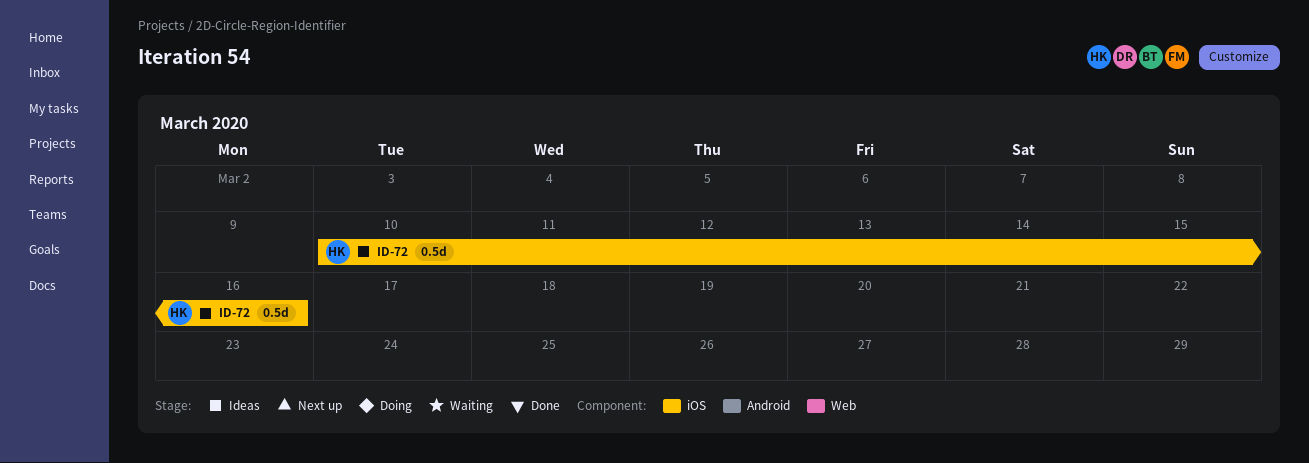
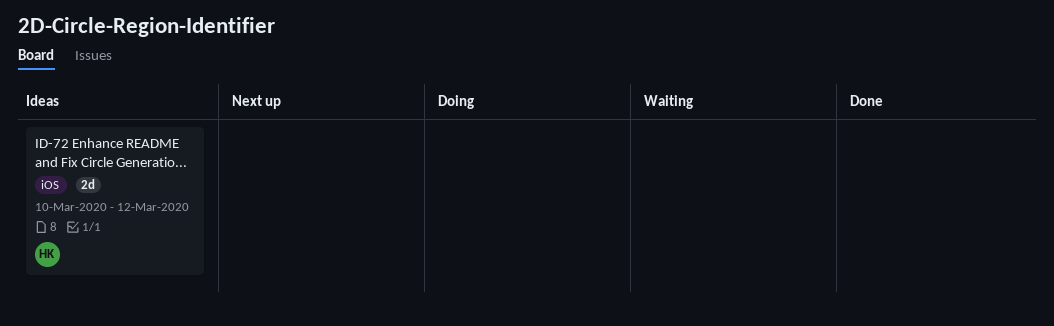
ID-72, estimate: 0.5d -> 2d
ID-72, due: Mar 16 -> Mar 12

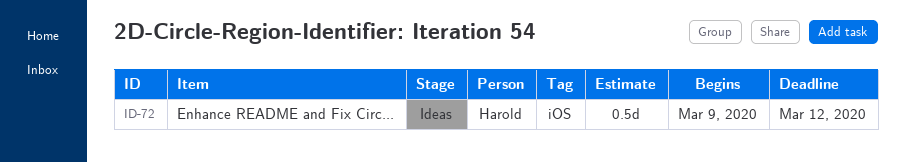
ID-72, estimate: 2d -> 0.5d
ID-72, start: Mar 10 -> Mar 9

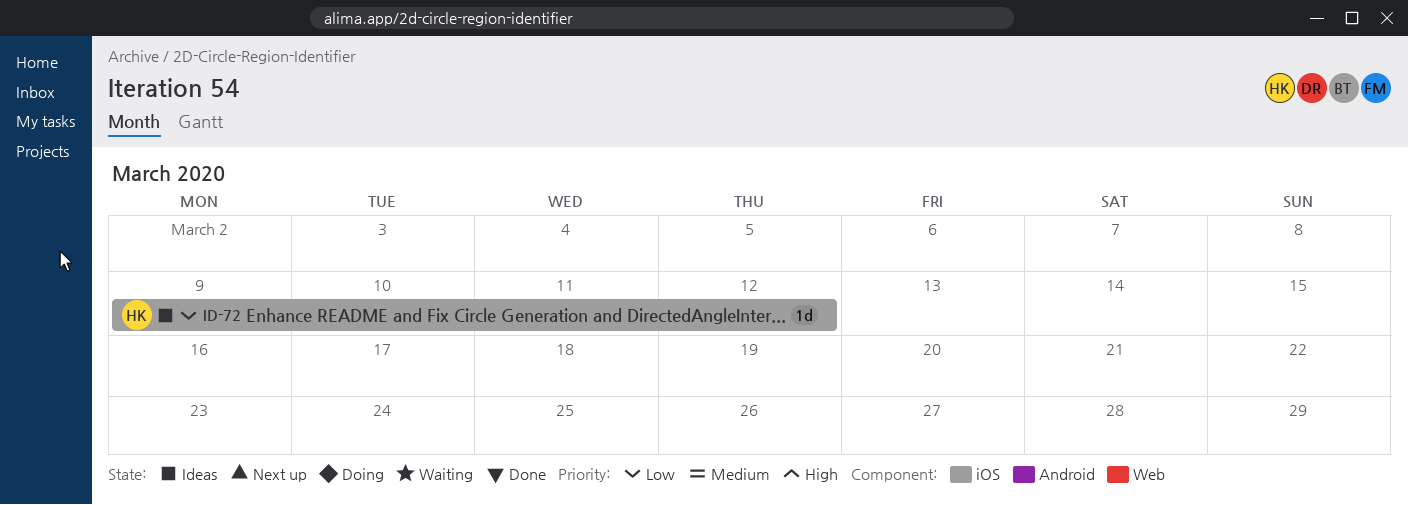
ID-72, estimate: 0.5d -> 1d

